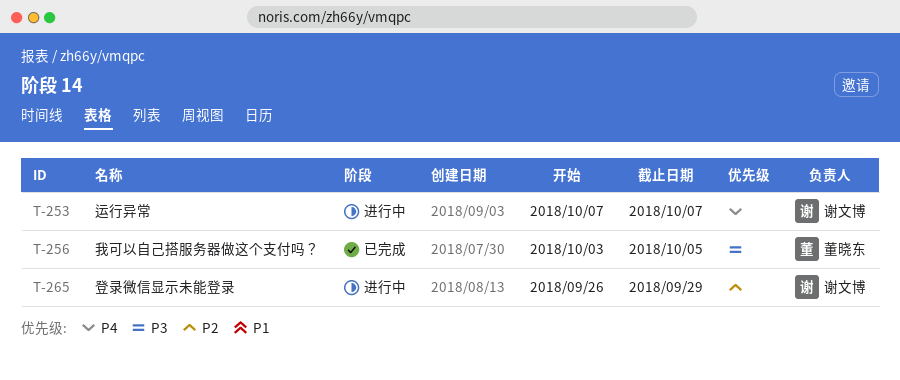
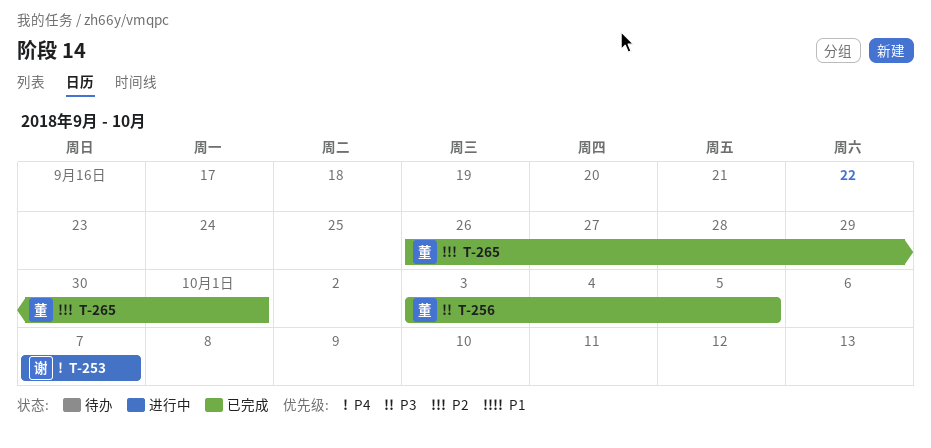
T-265, status: 进行中 -> 已完成
T-265, owner: 谢文博 -> 董晓东
T-265, due: Sep 29 -> Oct 1

